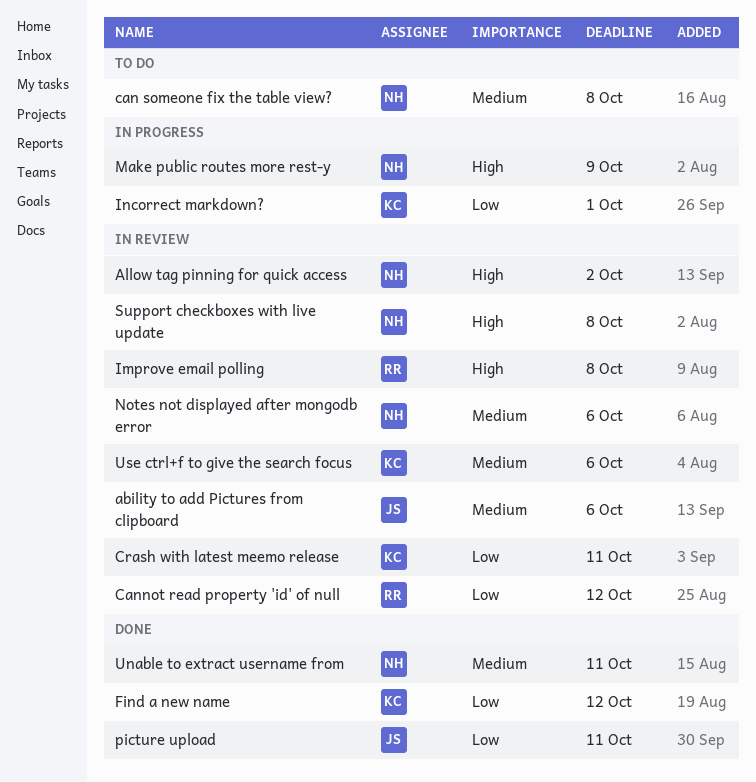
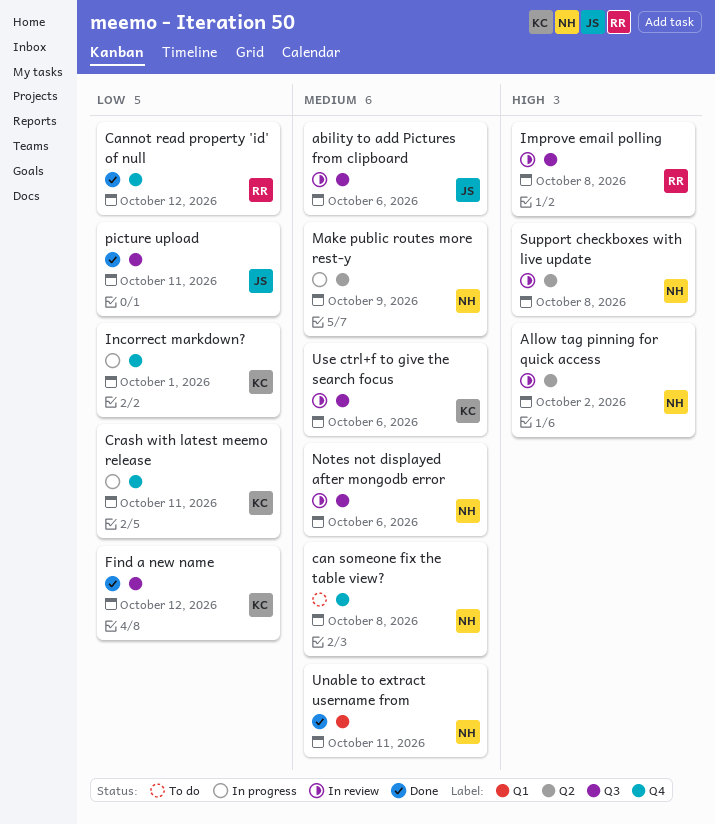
Cannot read property 'id' of null, status: In review -> Done
Crash with latest meemo release, status: In review -> In progress
Make public routes more rest-y, priority: High -> Medium

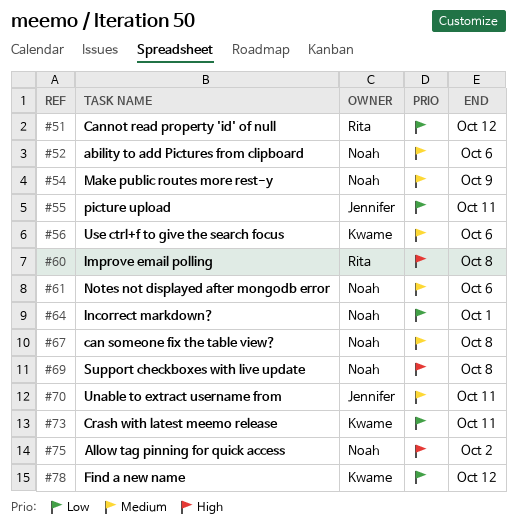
ability to add Pictures from clipboard, owner: Jennifer -> Noah
Incorrect markdown?, owner: Kwame -> Noah
Unable to extract username from, owner: Noah -> Jennifer

